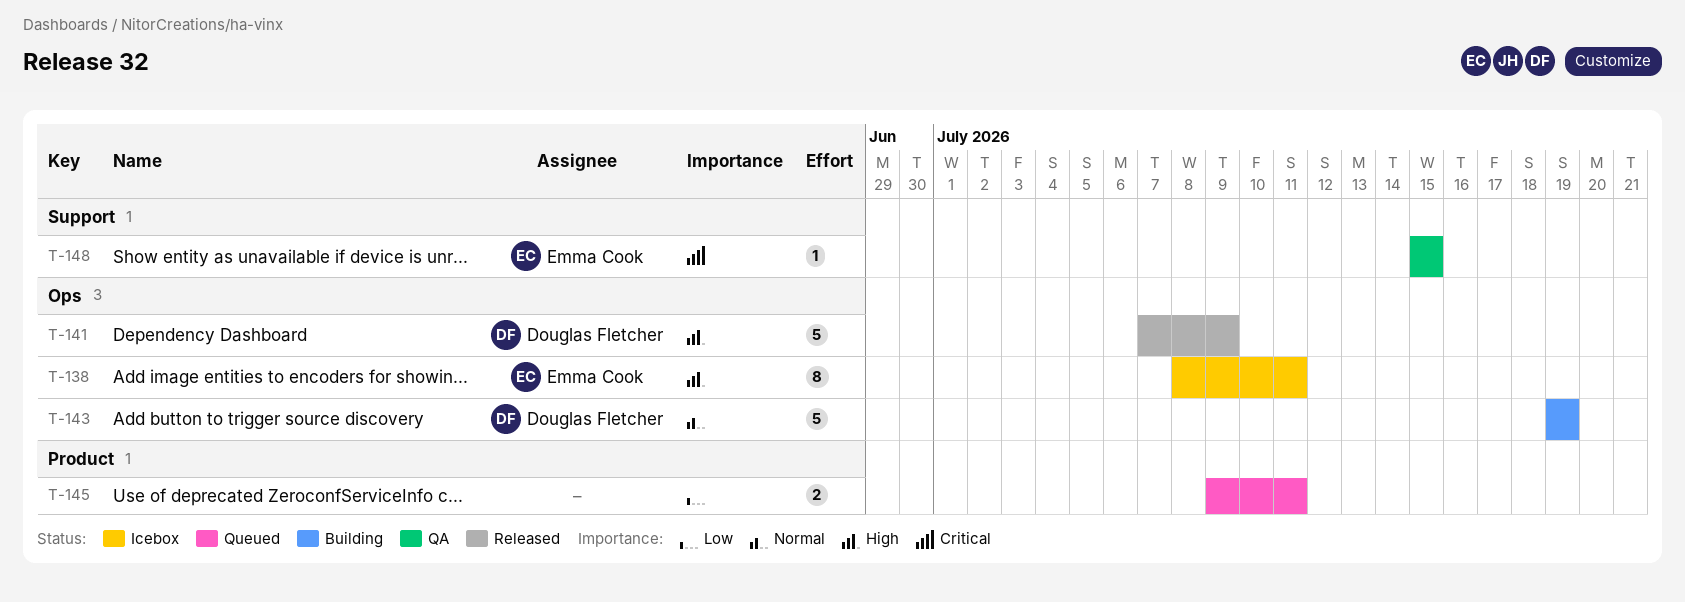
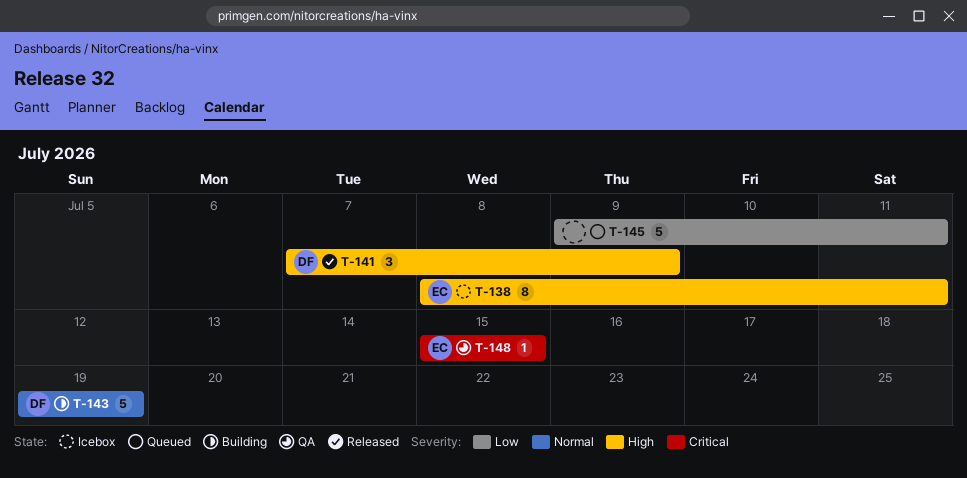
T-141, estimate: 5 -> 3
T-145, estimate: 2 -> 5

